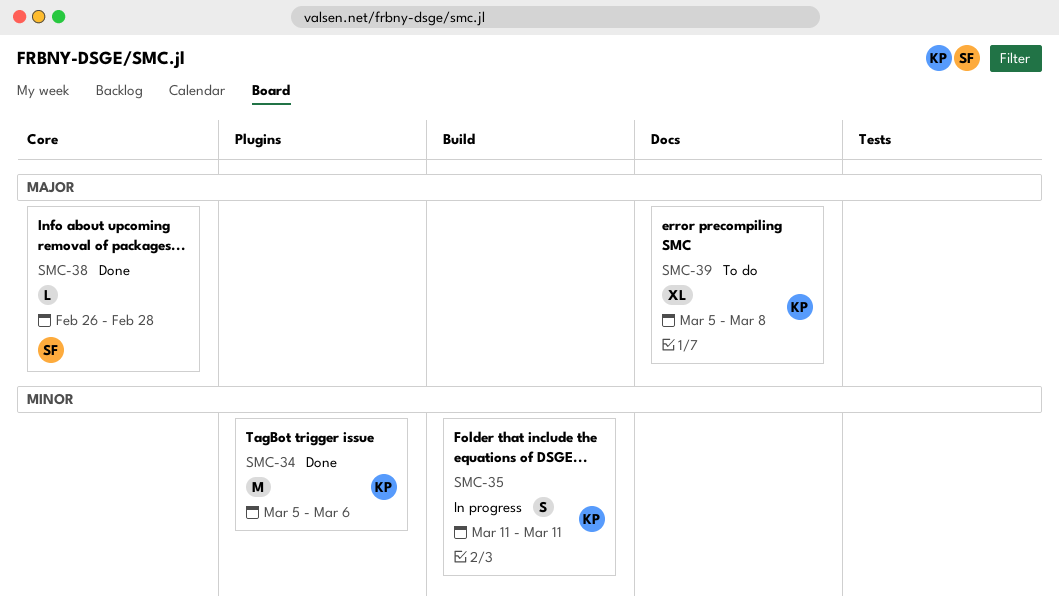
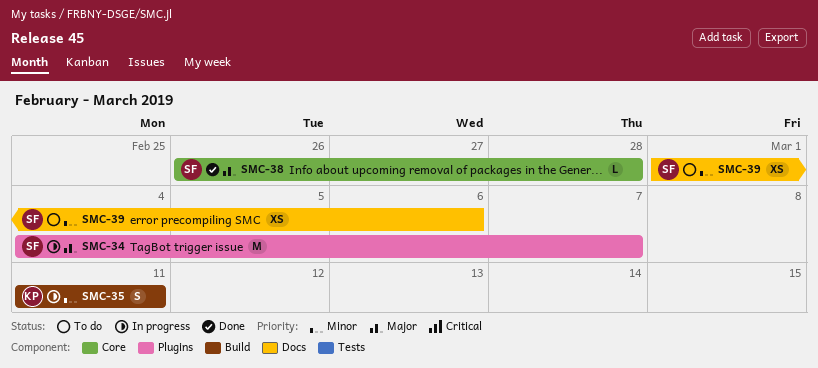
SMC-34, status: Done -> In progress
SMC-34, owner: KP -> SF
SMC-34, priority: Minor -> Major
SMC-34, start: Mar 5 -> Mar 4
SMC-34, due: Mar 6 -> Mar 7
SMC-39, owner: KP -> SF
SMC-39, priority: Major -> Minor
SMC-39, estimate: XL -> XS
SMC-39, start: Mar 5 -> Mar 1
SMC-39, due: Mar 8 -> Mar 6

